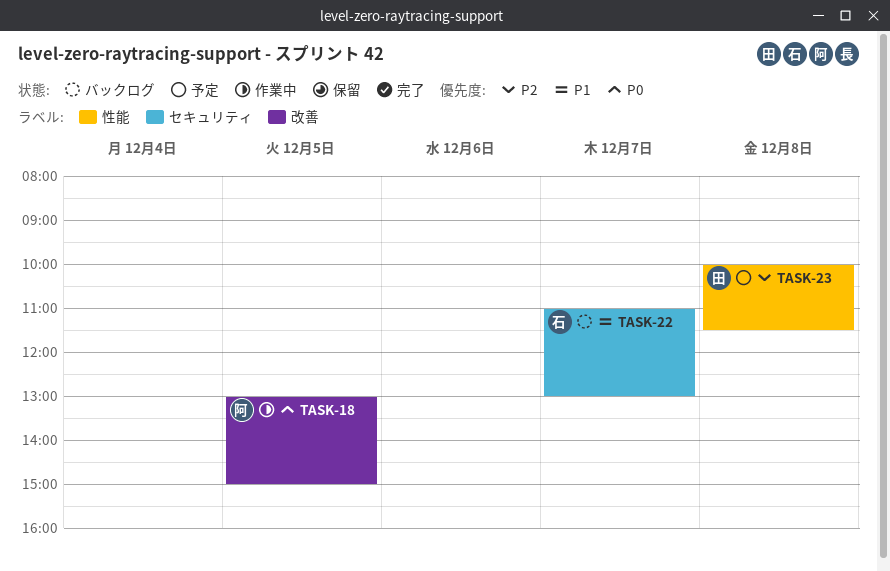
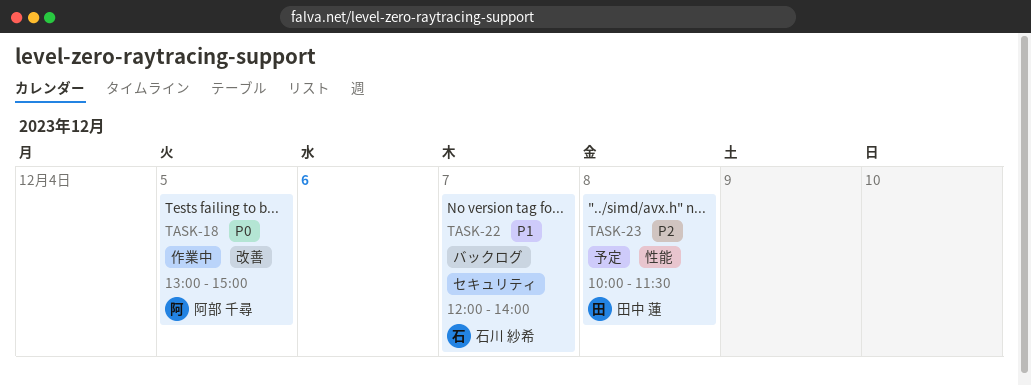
TASK-22, begins: 11:00 -> 12:00
TASK-22, ends: 13:00 -> 14:00

